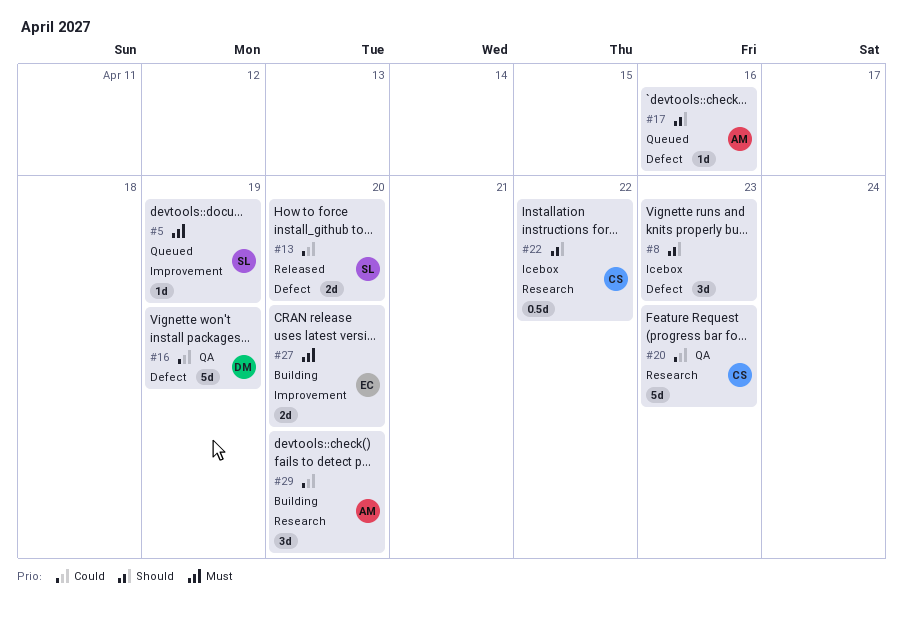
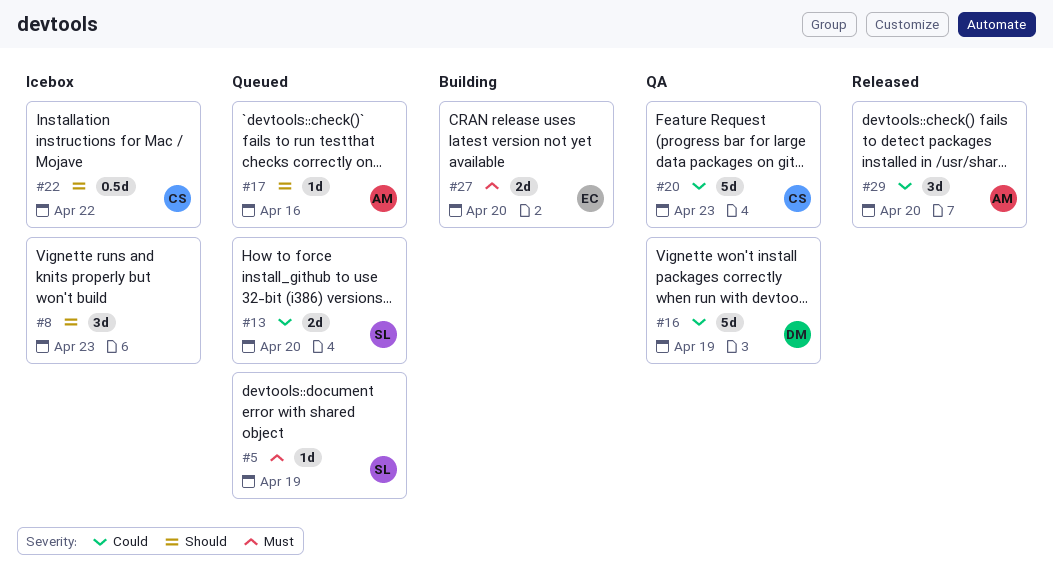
#13, status: Released -> Queued
#29, status: Building -> Released

